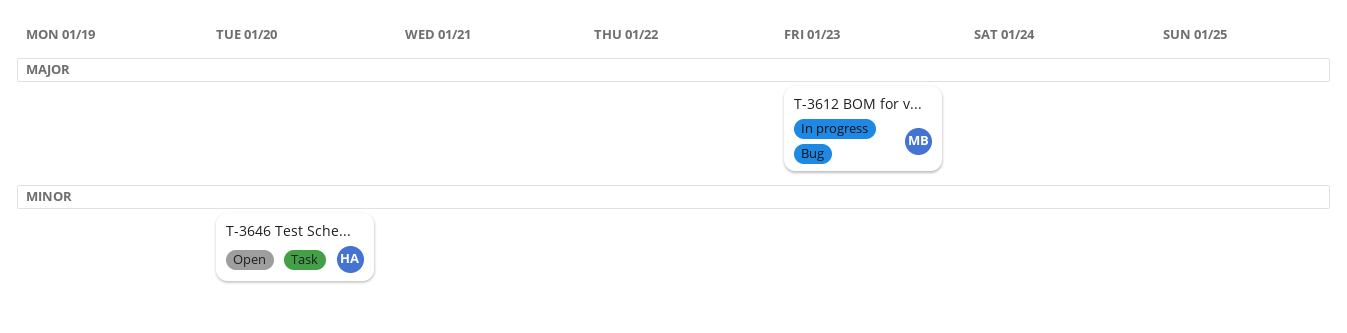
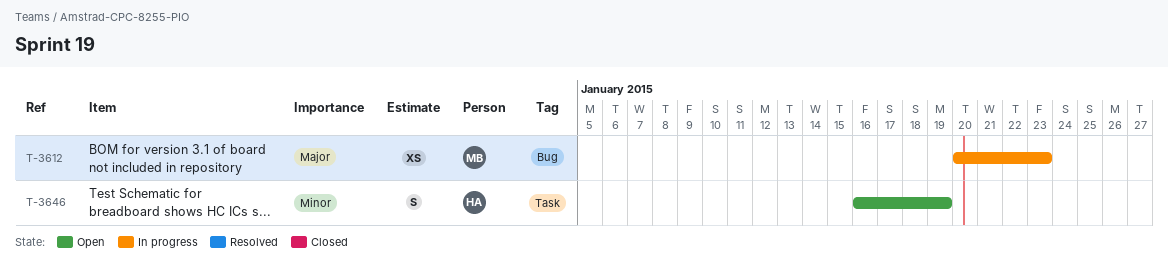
T-3646, due: Jan 20 -> Jan 19

